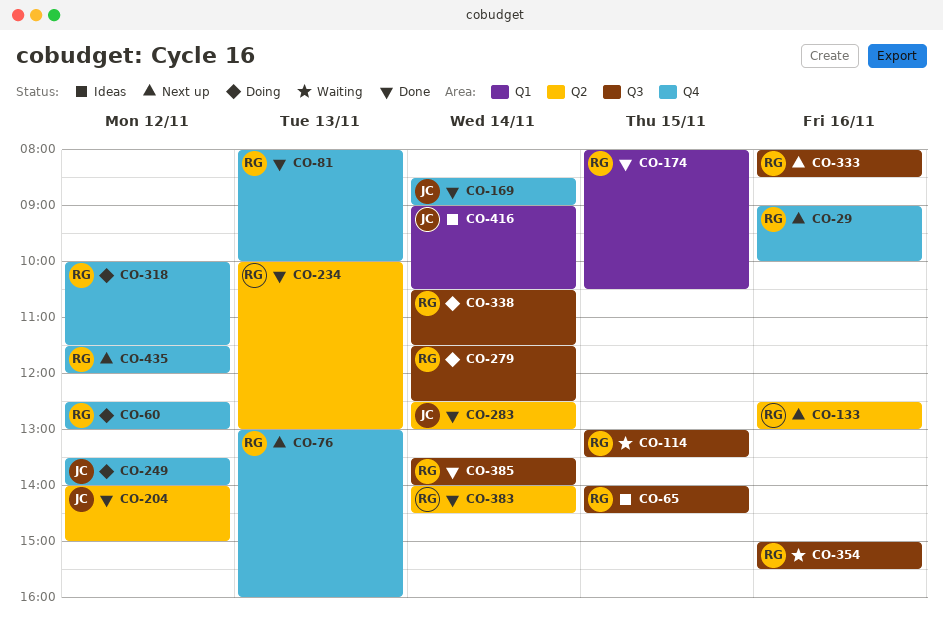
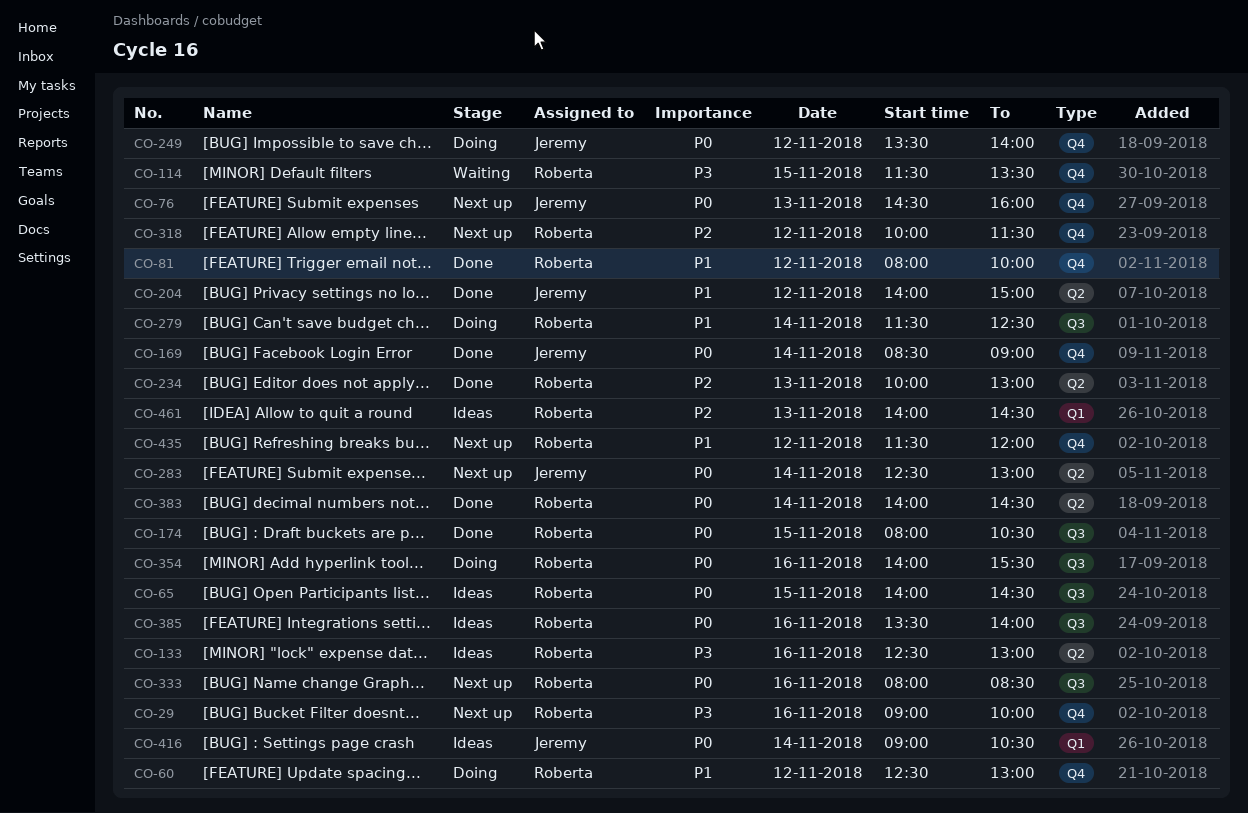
CO-76, owner: Roberta -> Jeremy
CO-76, begins: 13:00 -> 14:30
CO-81, day: Nov 13 -> Nov 12
CO-114, label: Q3 -> Q4
CO-114, begins: 13:00 -> 11:30
CO-133, status: Next up -> Ideas
CO-174, label: Q1 -> Q3
CO-283, status: Done -> Next up
CO-318, status: Doing -> Next up
CO-338: present -> none
CO-354, status: Waiting -> Doing
CO-354, begins: 15:00 -> 14:00
CO-385, status: Done -> Ideas
CO-385, day: Nov 14 -> Nov 16
CO-461: none -> present

